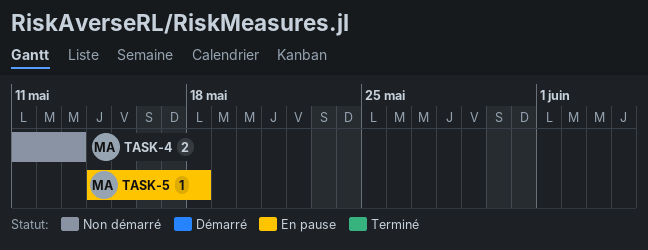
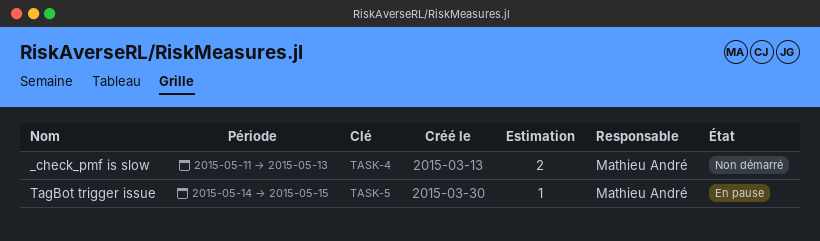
TASK-5, due: May 18 -> May 15

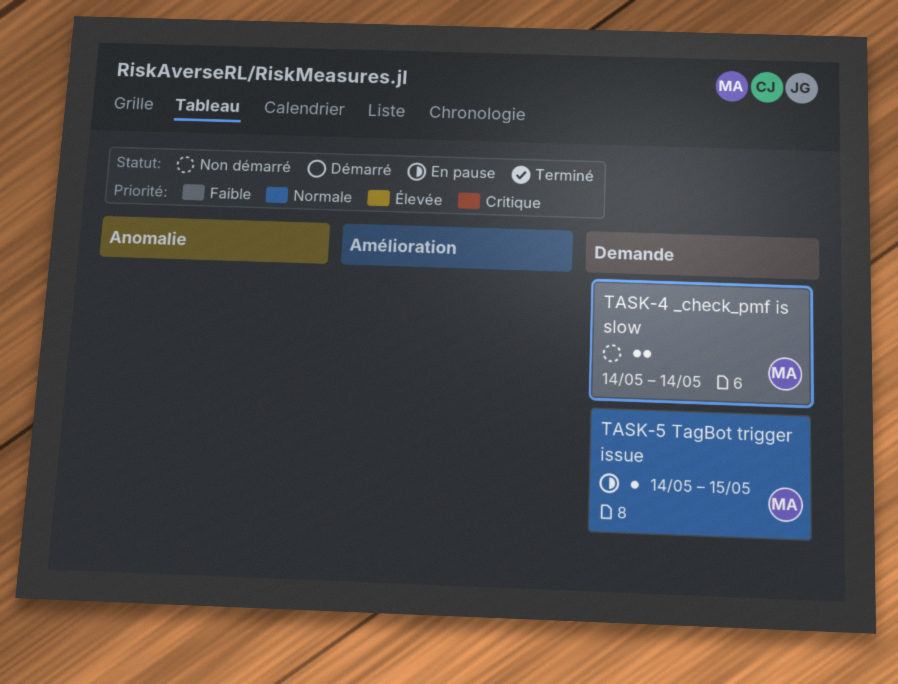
TASK-4, start: May 11 -> May 14
TASK-4, due: May 13 -> May 14

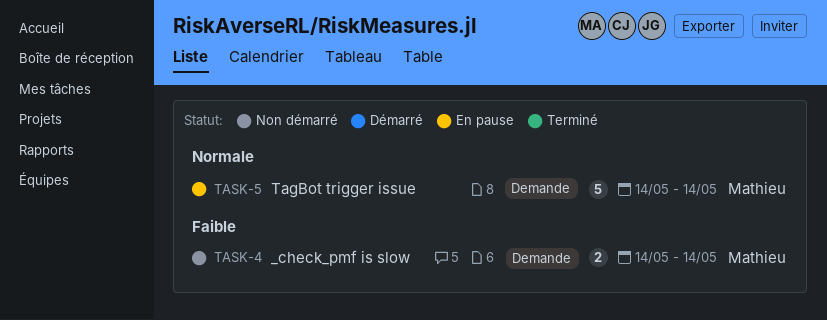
TASK-5, estimate: 1 -> 5
TASK-5, due: May 15 -> May 14

